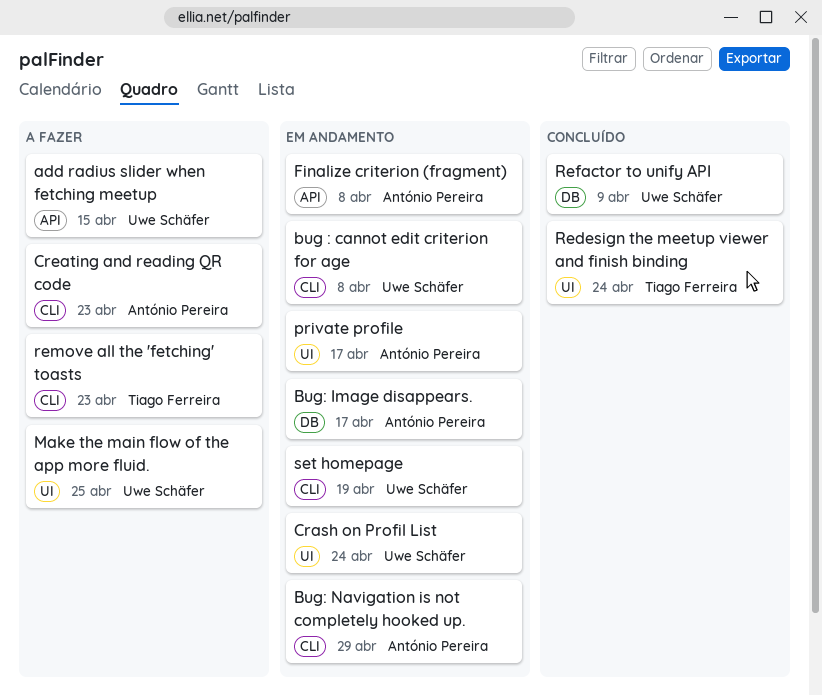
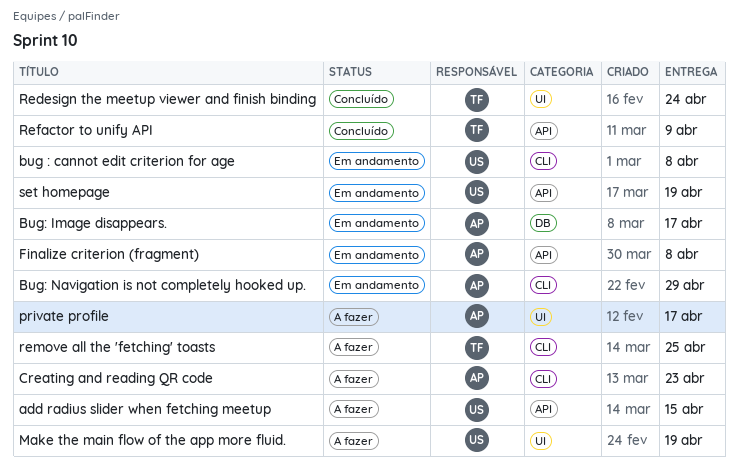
Crash on Profil List: present -> none
Make the main flow of the app more fluid., due: Apr 25 -> Apr 19
private profile, status: Em andamento -> A fazer
Refactor to unify API, owner: Uwe Schäfer -> Tiago Ferreira
Refactor to unify API, label: DB -> API
remove all the 'fetching' toasts, due: Apr 23 -> Apr 25
set homepage, label: CLI -> API

